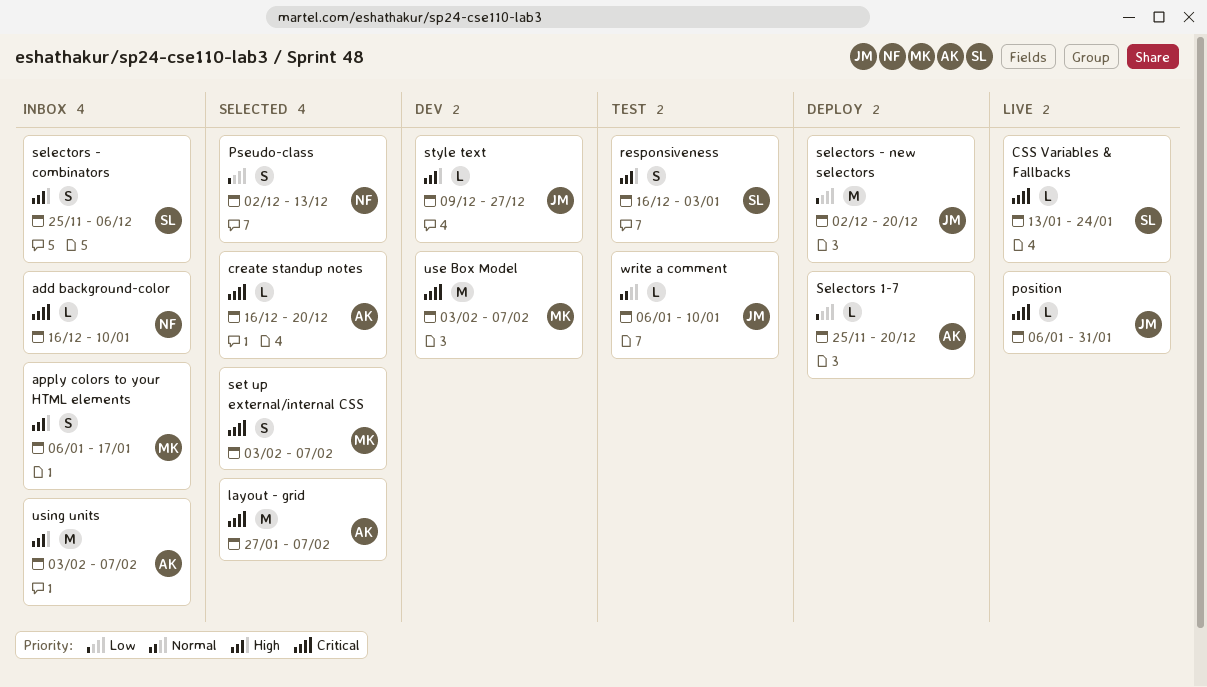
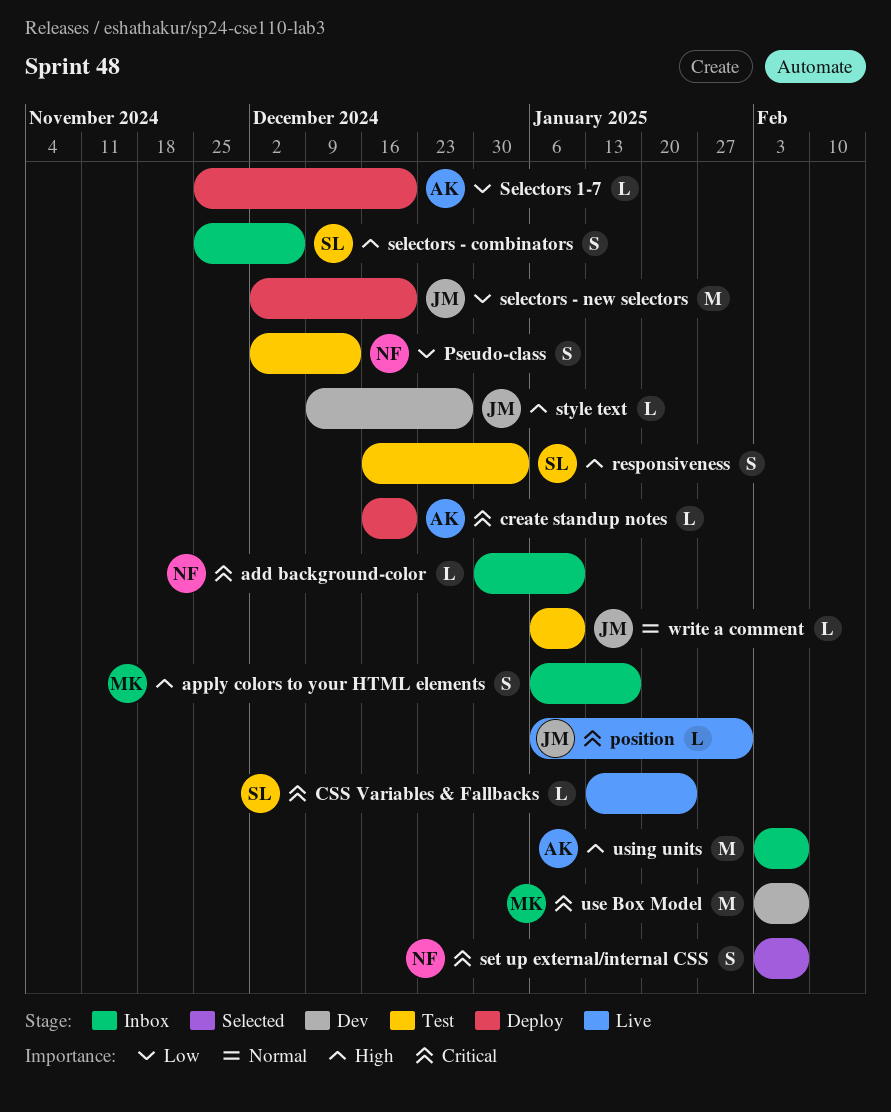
add background-color, start: Dec 16 -> Dec 30
create standup notes, status: Selected -> Deploy
layout - grid: present -> none
Pseudo-class, status: Selected -> Test
set up external/internal CSS, owner: MK -> NF

